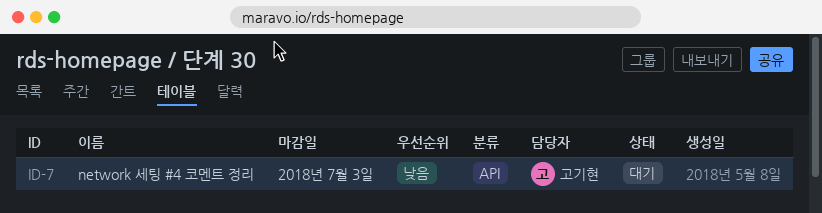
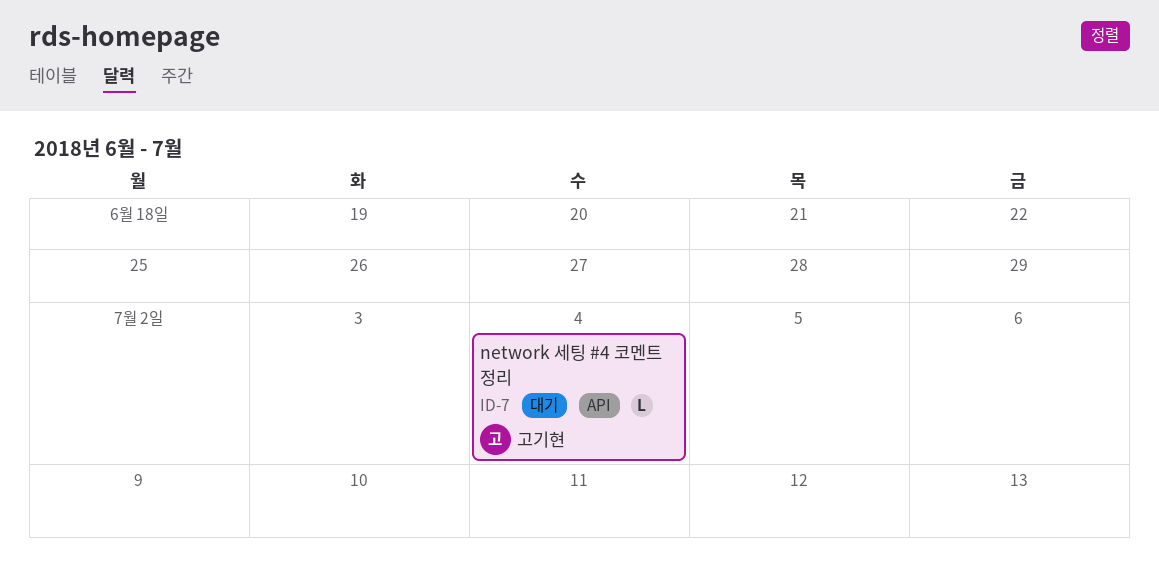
ID-7, due: Jul 3 -> Jul 4

